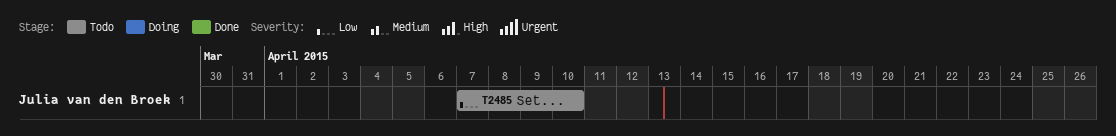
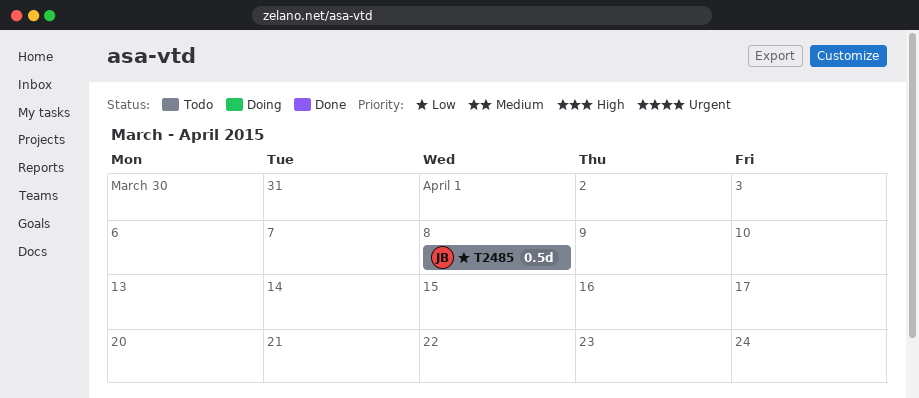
T2485, start: Apr 7 -> Apr 8
T2485, due: Apr 10 -> Apr 8

